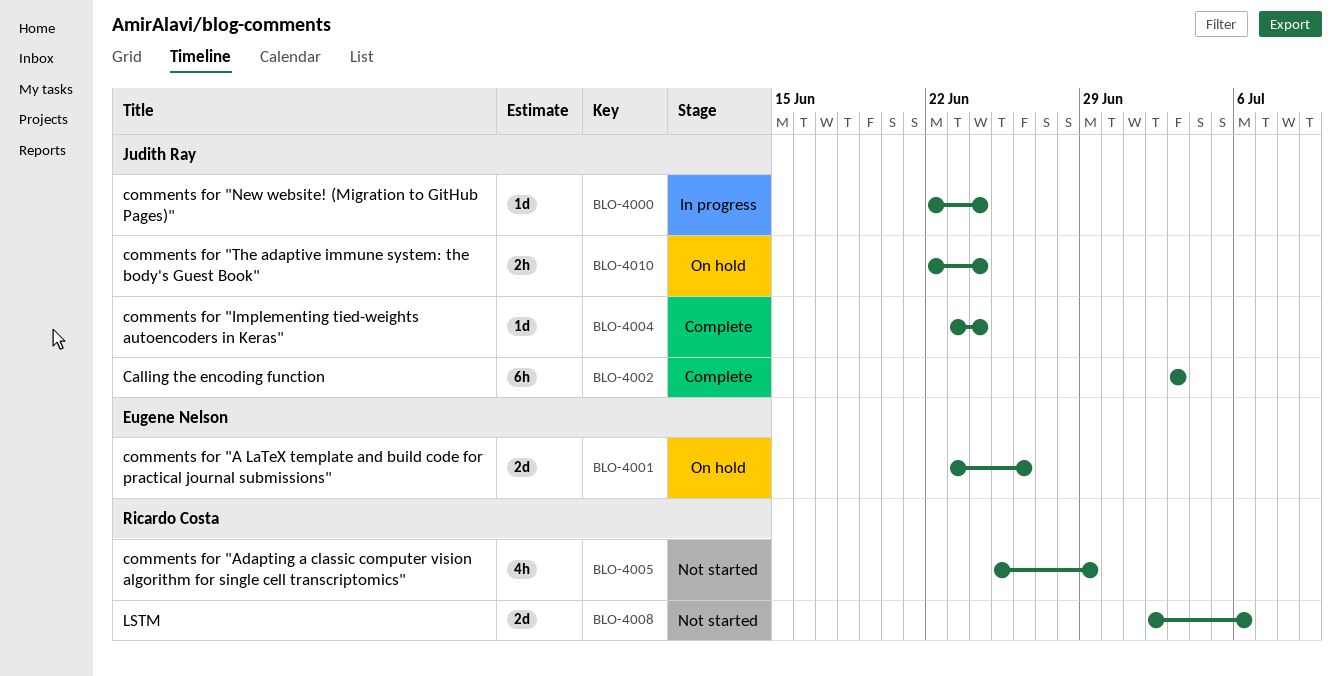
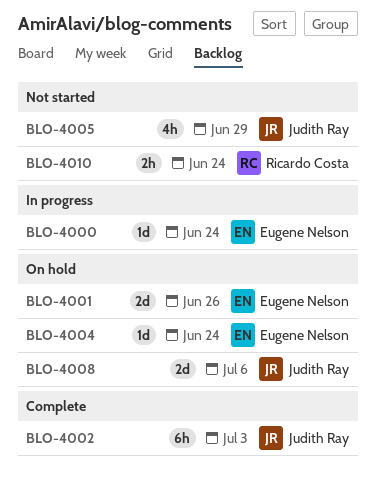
BLO-4000, owner: Judith Ray -> Eugene Nelson
BLO-4004, status: Complete -> On hold
BLO-4004, owner: Judith Ray -> Eugene Nelson
BLO-4005, owner: Ricardo Costa -> Judith Ray
BLO-4008, status: Not started -> On hold
BLO-4008, owner: Ricardo Costa -> Judith Ray
BLO-4010, status: On hold -> Not started
BLO-4010, owner: Judith Ray -> Ricardo Costa

